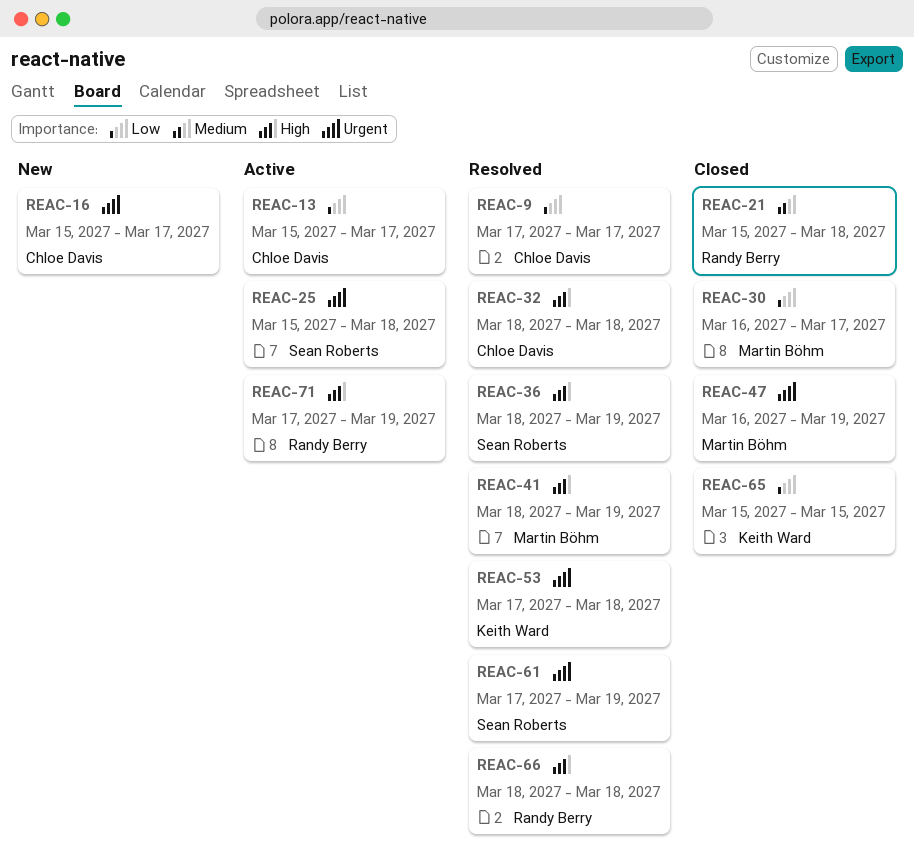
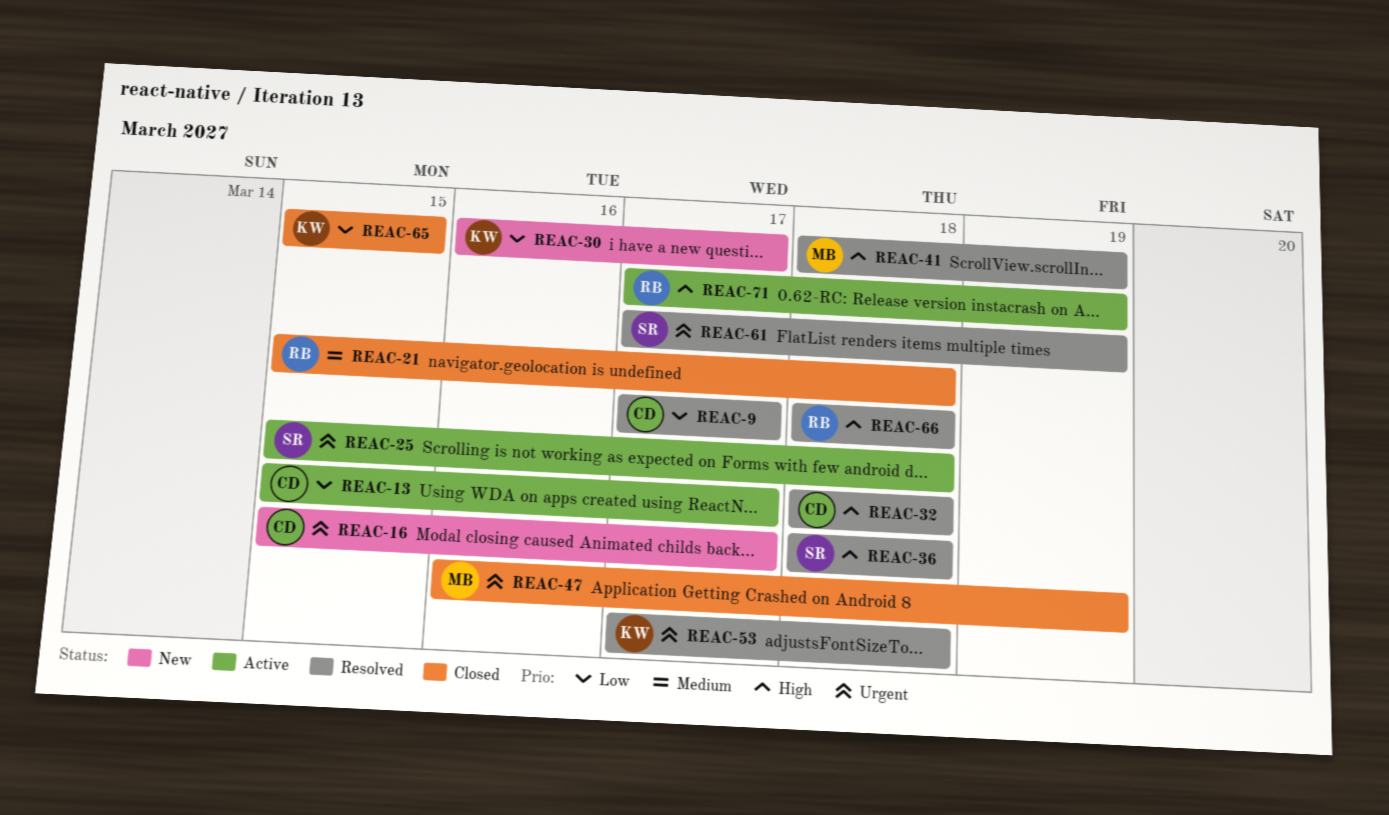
REAC-30, status: Closed -> New
REAC-30, owner: Martin Böhm -> Keith Ward
REAC-36, due: Mar 19 -> Mar 18

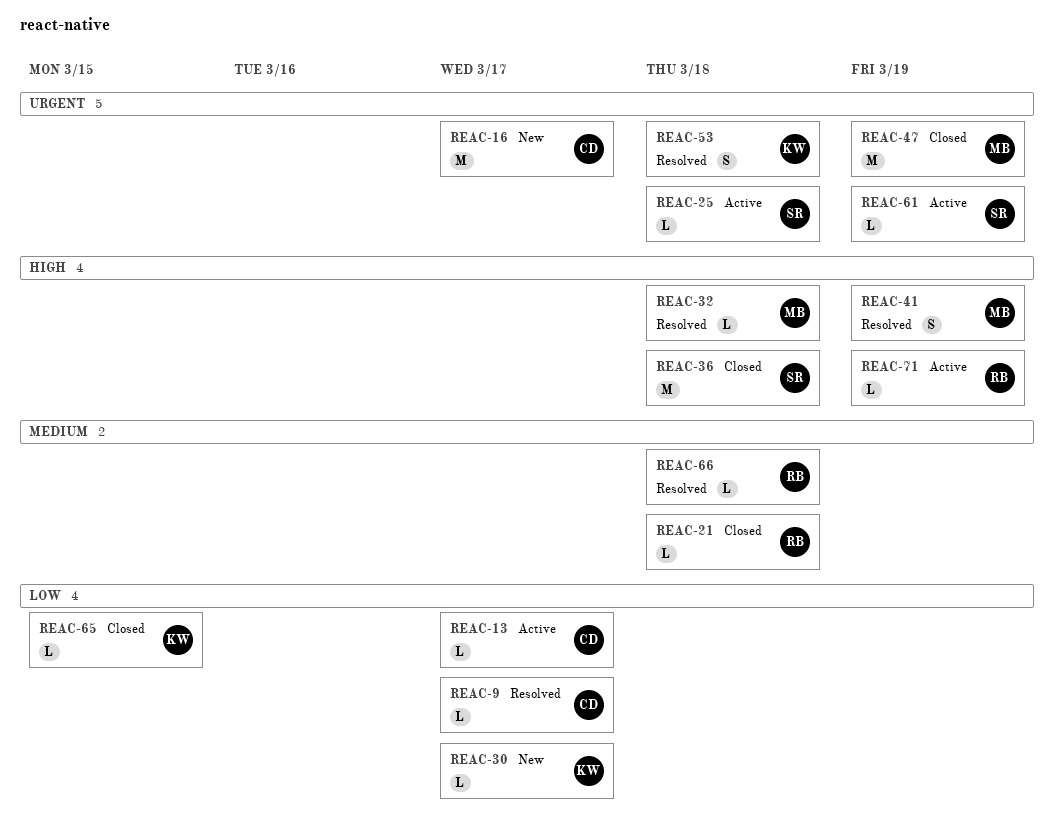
REAC-32, owner: CD -> MB
REAC-36, status: Resolved -> Closed
REAC-61, status: Resolved -> Active
REAC-66, priority: High -> Medium

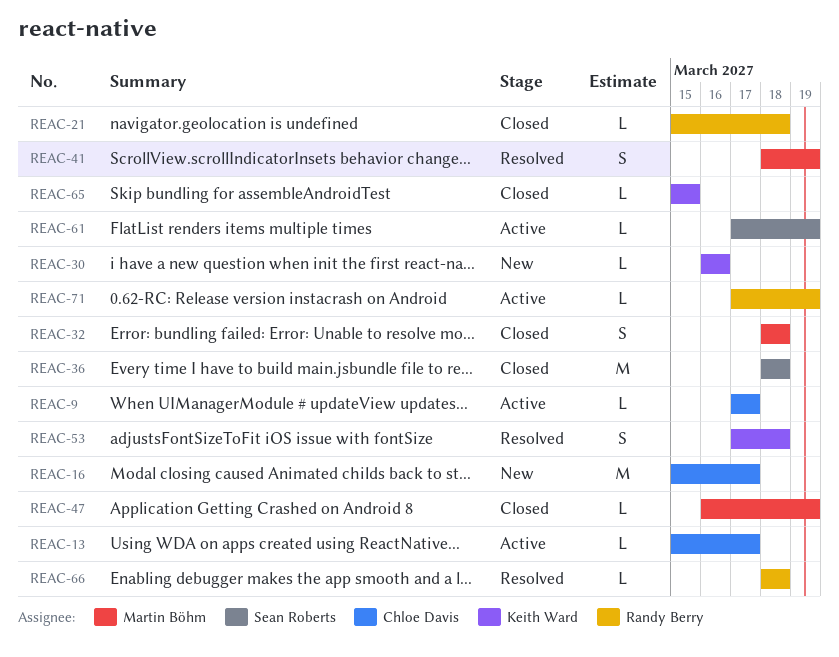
REAC-9, status: Resolved -> Active
REAC-25: present -> none
REAC-30, due: Mar 17 -> Mar 16
REAC-32, status: Resolved -> Closed
REAC-32, estimate: L -> S
REAC-47, estimate: M -> L

